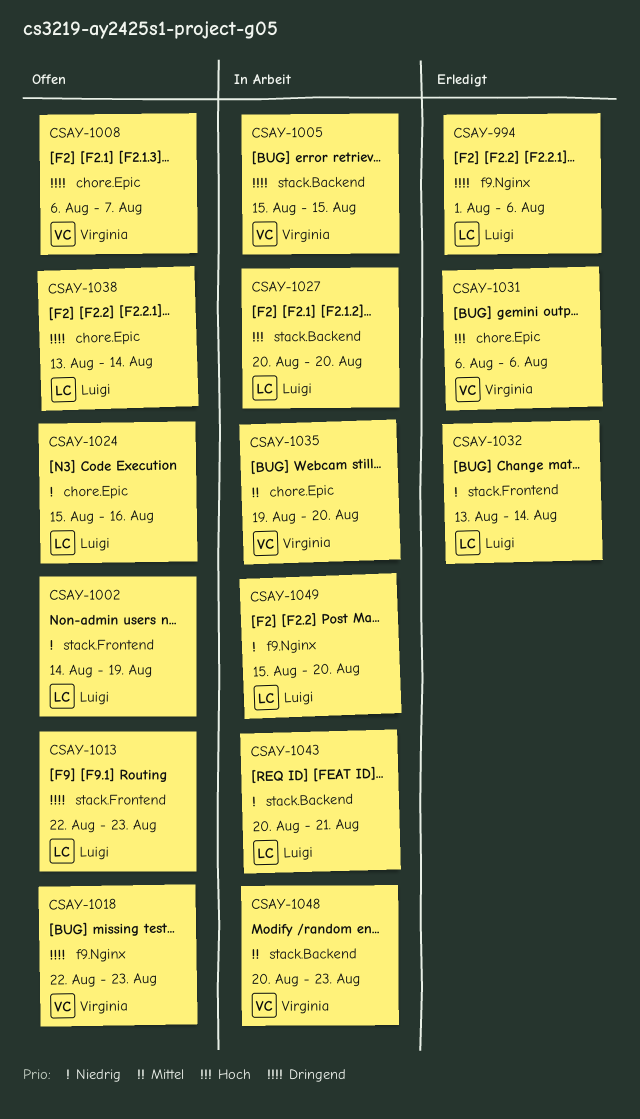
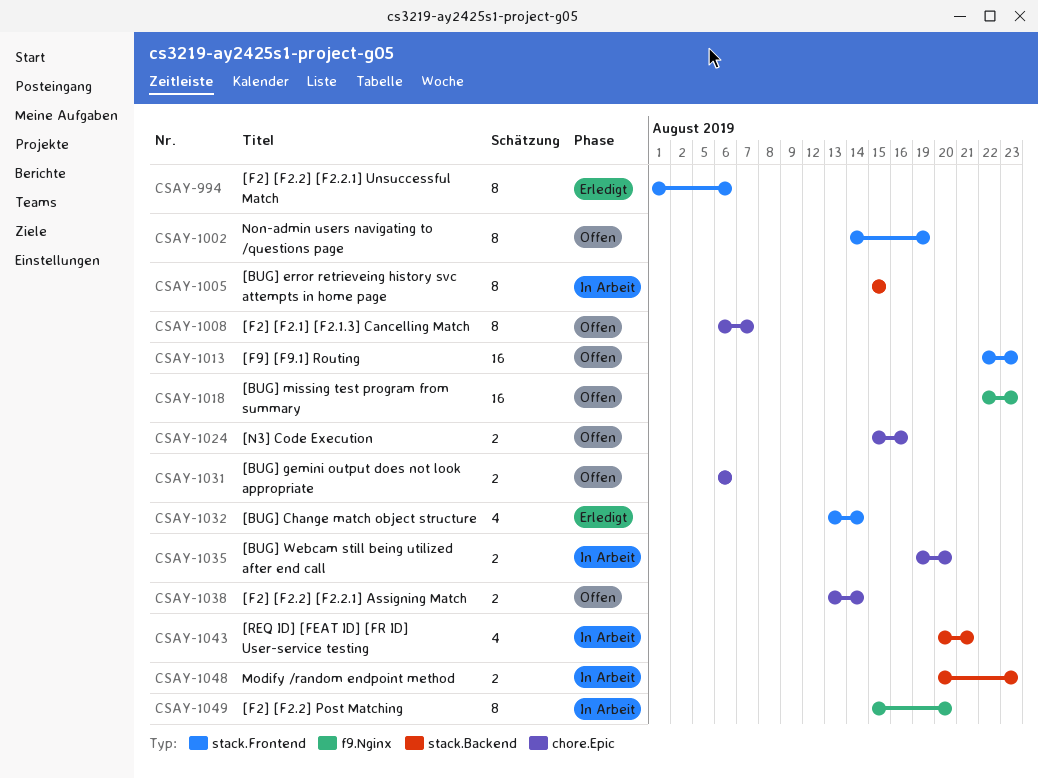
CSAY-994, label: f9.Nginx -> stack.Frontend
CSAY-1027: present -> none
CSAY-1031, status: Erledigt -> Offen

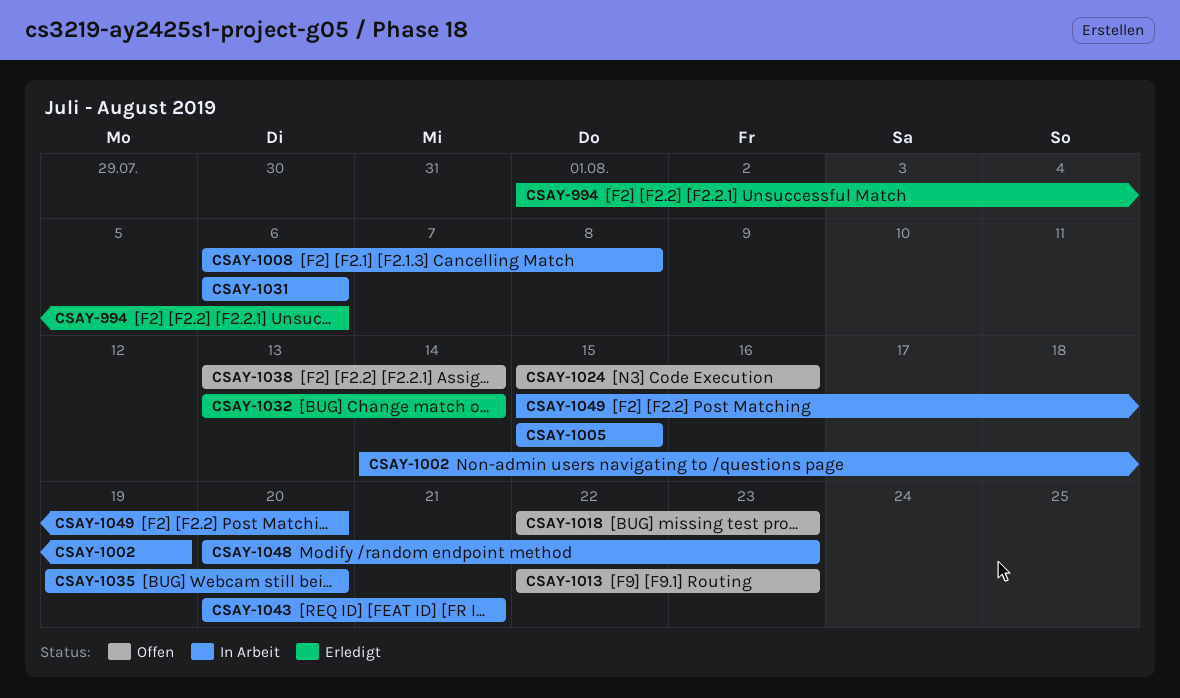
CSAY-1002, status: Offen -> In Arbeit
CSAY-1008, status: Offen -> In Arbeit
CSAY-1008, due: Aug 7 -> Aug 8
CSAY-1031, status: Offen -> In Arbeit

